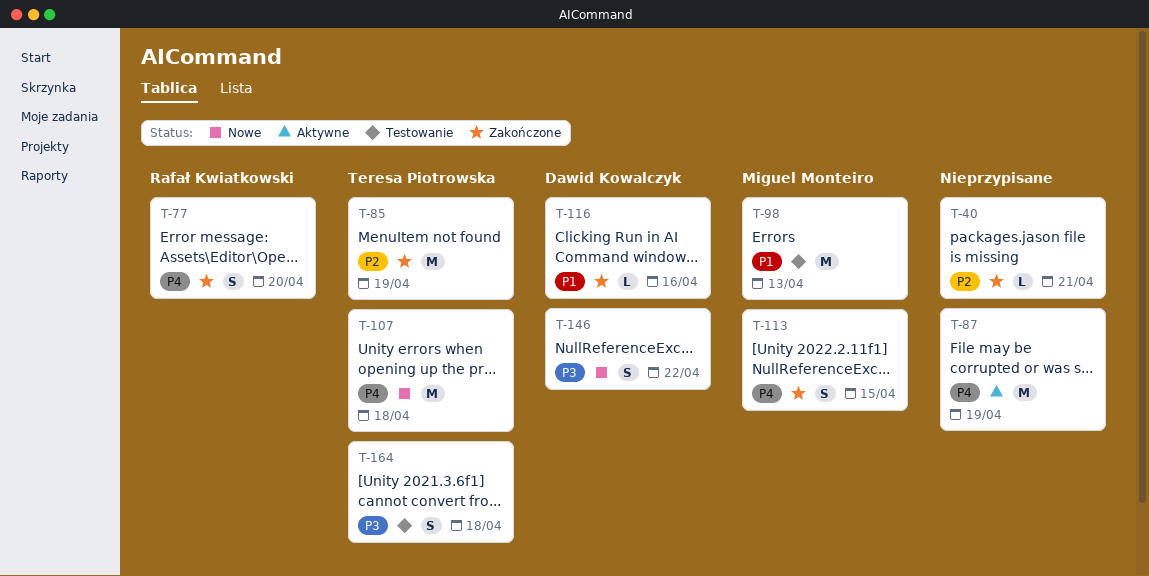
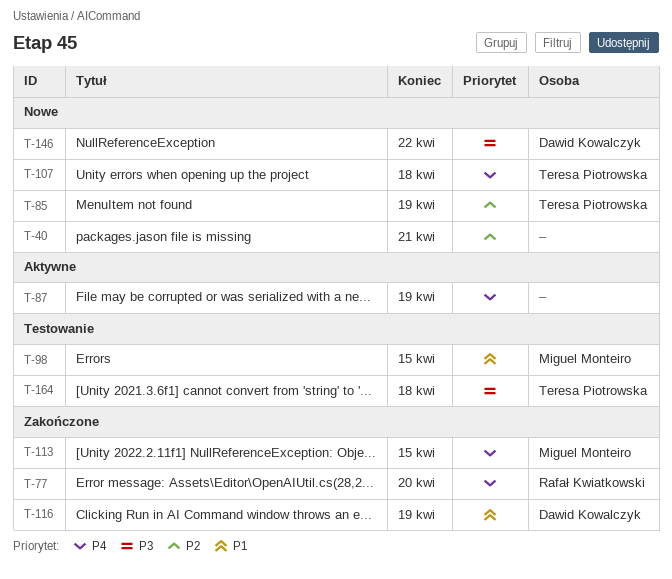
T-40, status: Zakończone -> Nowe
T-85, status: Zakończone -> Nowe
T-98, due: Apr 13 -> Apr 15
T-116, due: Apr 16 -> Apr 19

